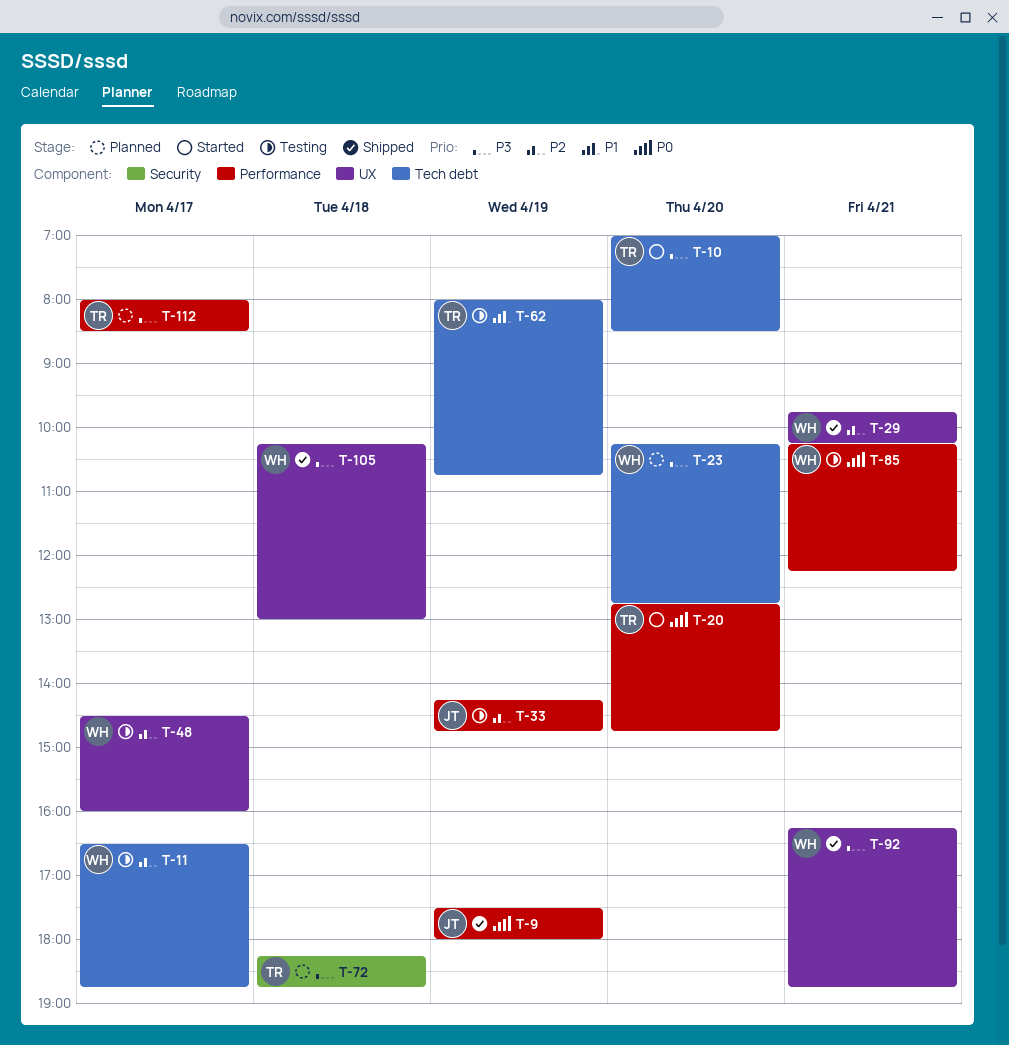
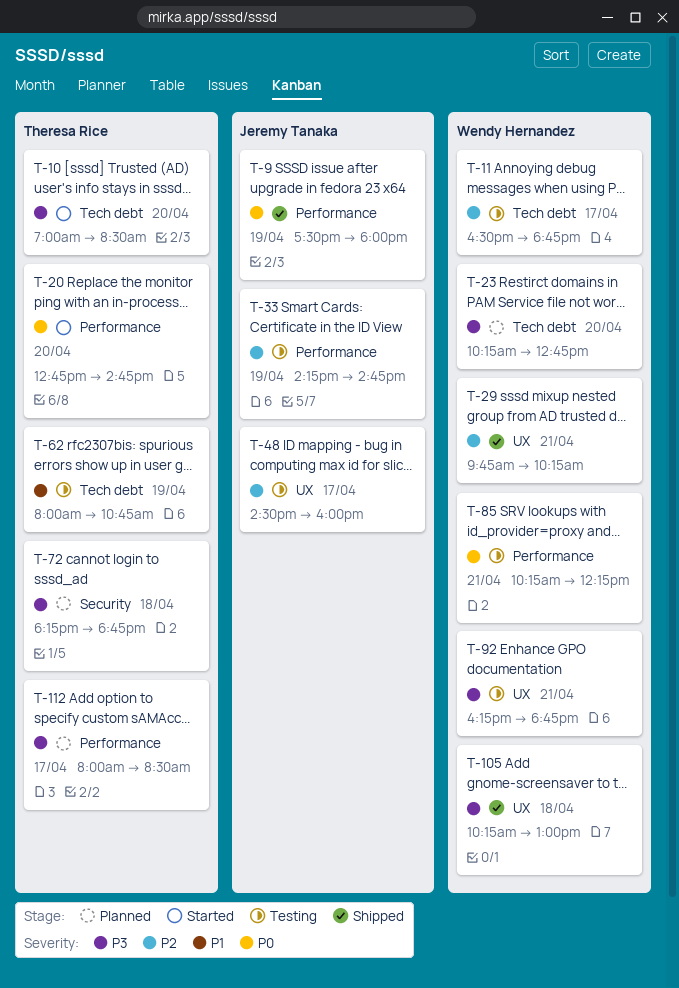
T-48, owner: Wendy Hernandez -> Jeremy Tanaka
T-92, status: Shipped -> Testing

